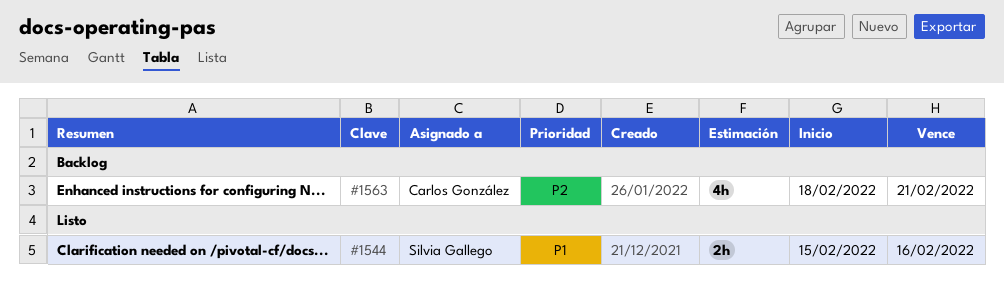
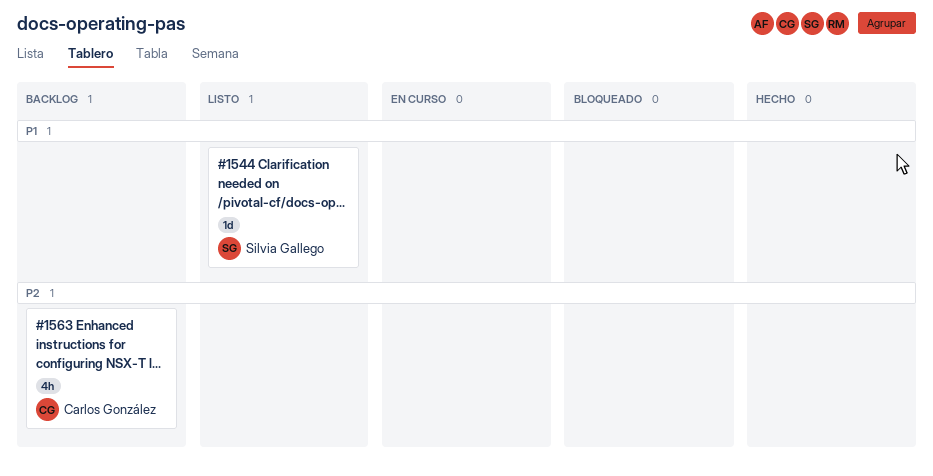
#1544, estimate: 2h -> 1d

